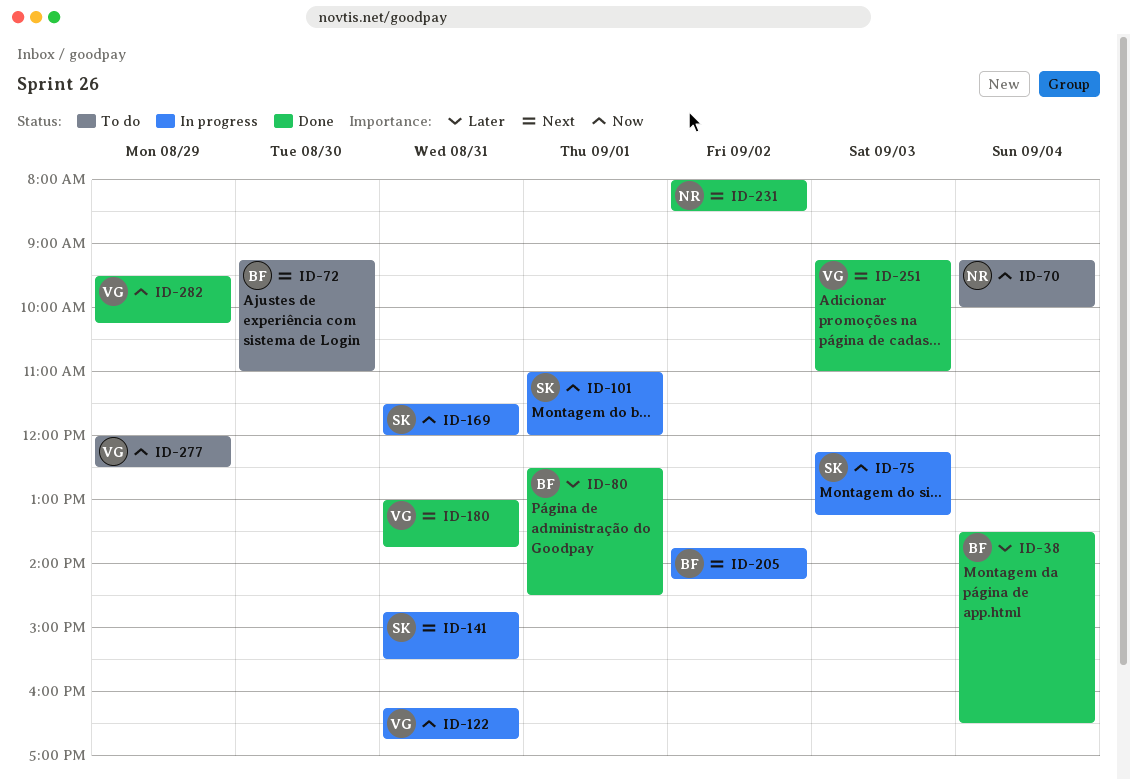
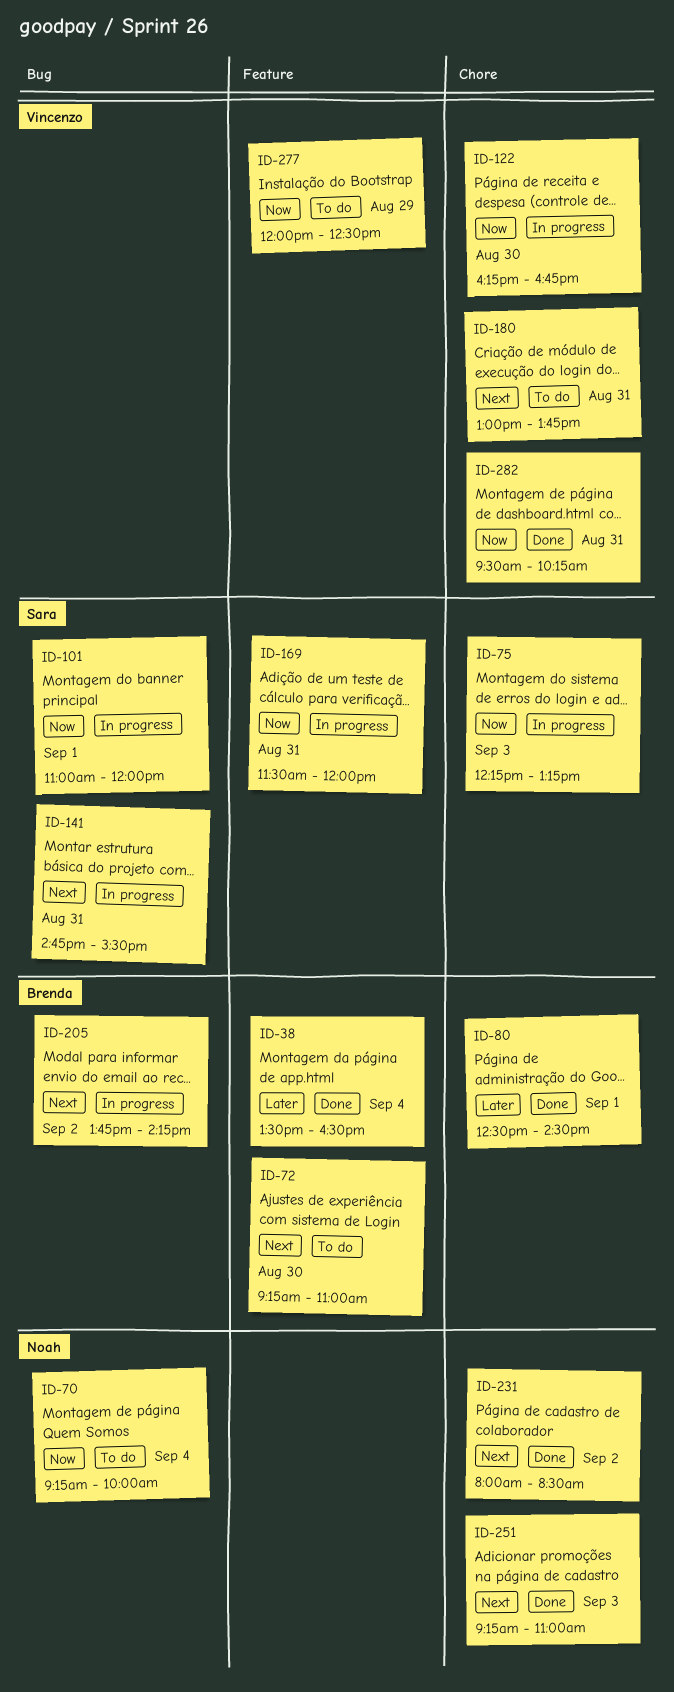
ID-122, day: Aug 31 -> Aug 30
ID-180, status: Done -> To do
ID-251, owner: Vincenzo -> Noah
ID-282, day: Aug 29 -> Aug 31

